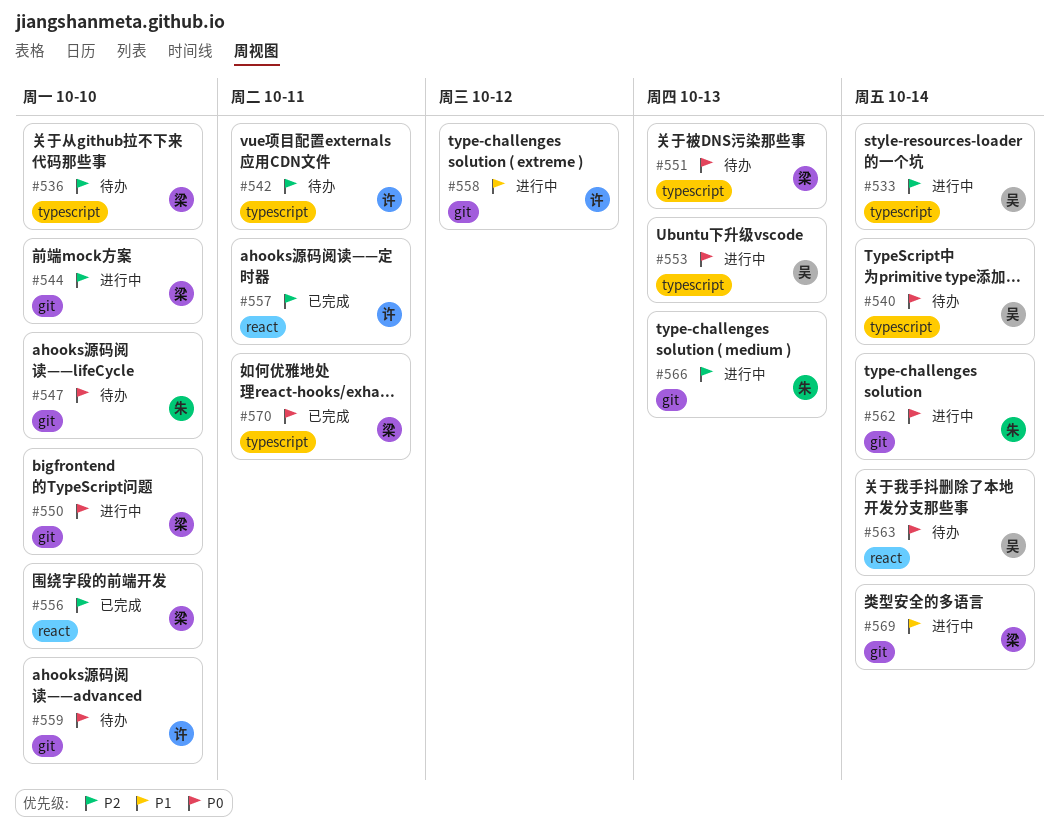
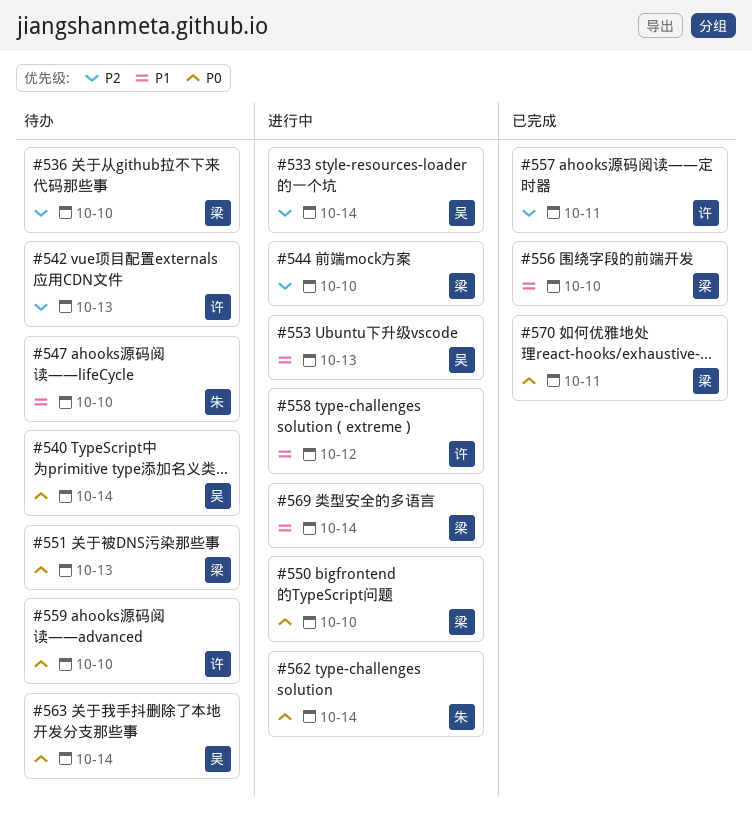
#542, due: Oct 11 -> Oct 13
#547, priority: P0 -> P1
#553, priority: P0 -> P1
#556, priority: P2 -> P1
#566: present -> none

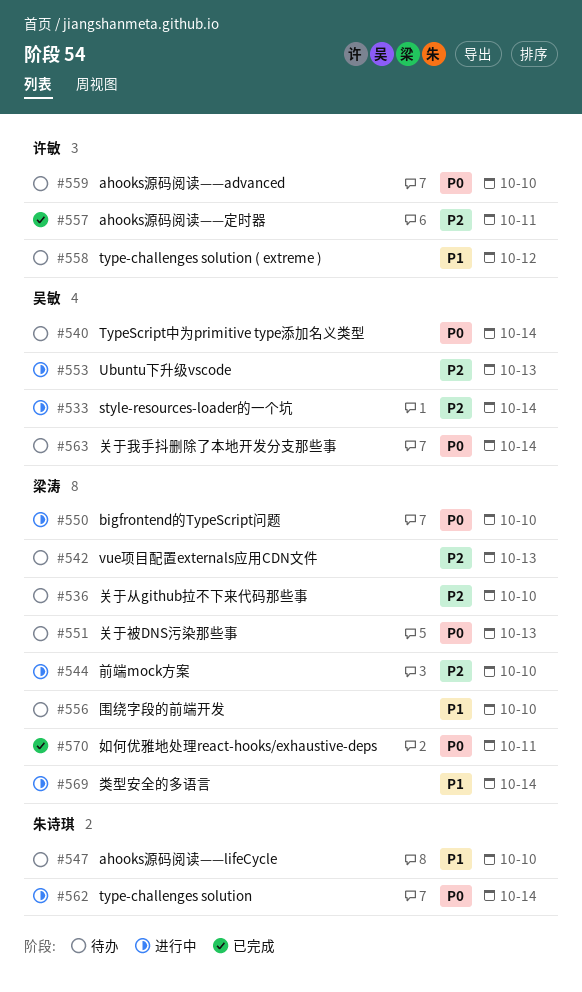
#542, owner: 许敏 -> 梁涛
#553, priority: P1 -> P2
#556, status: 已完成 -> 待办
#558, status: 进行中 -> 待办

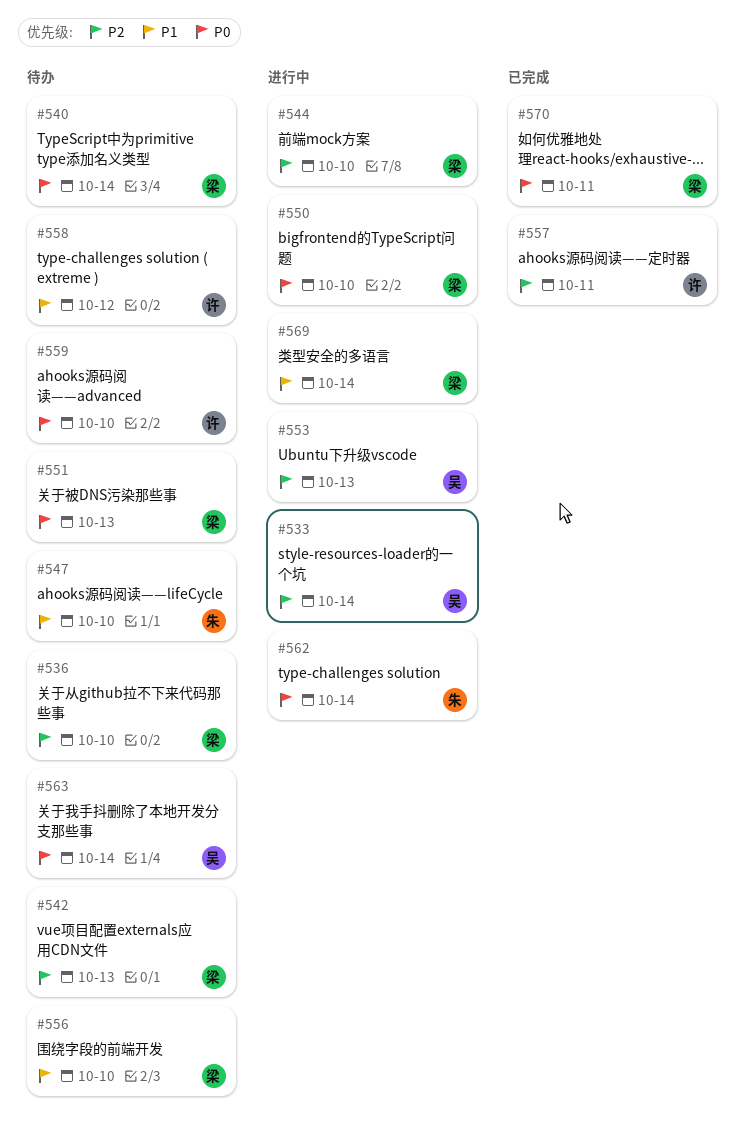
#540, owner: 吴敏 -> 梁涛

